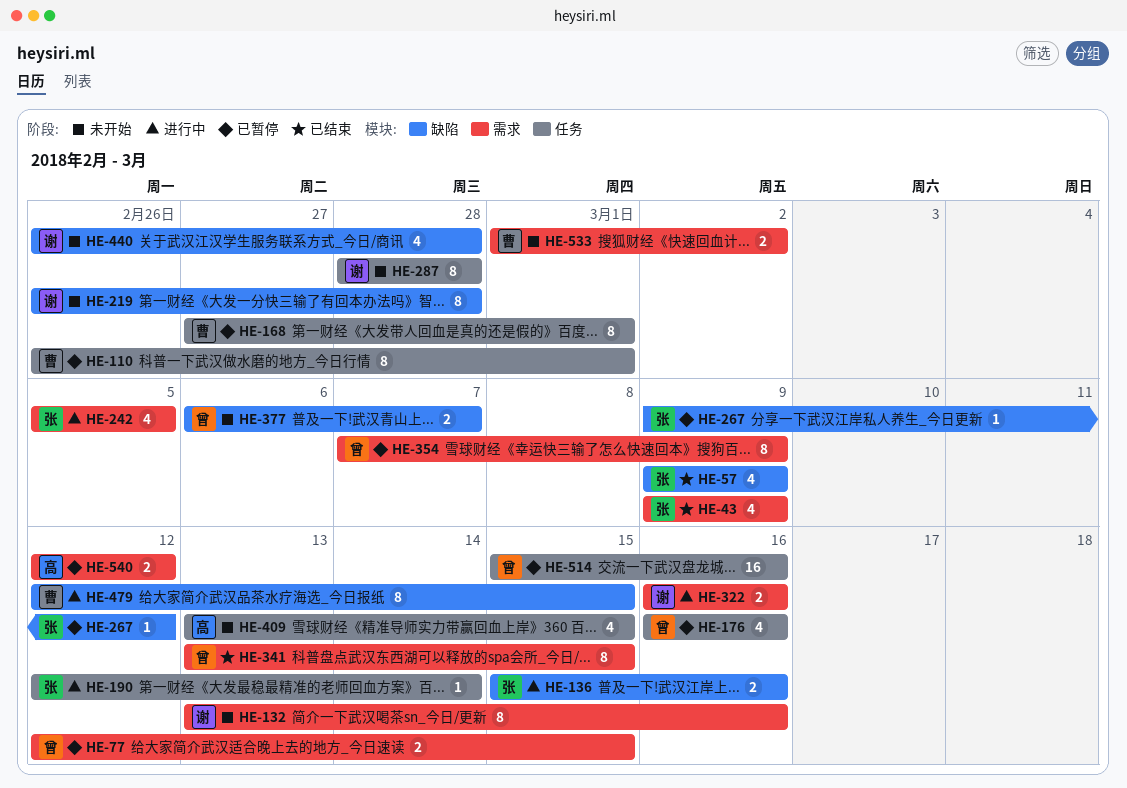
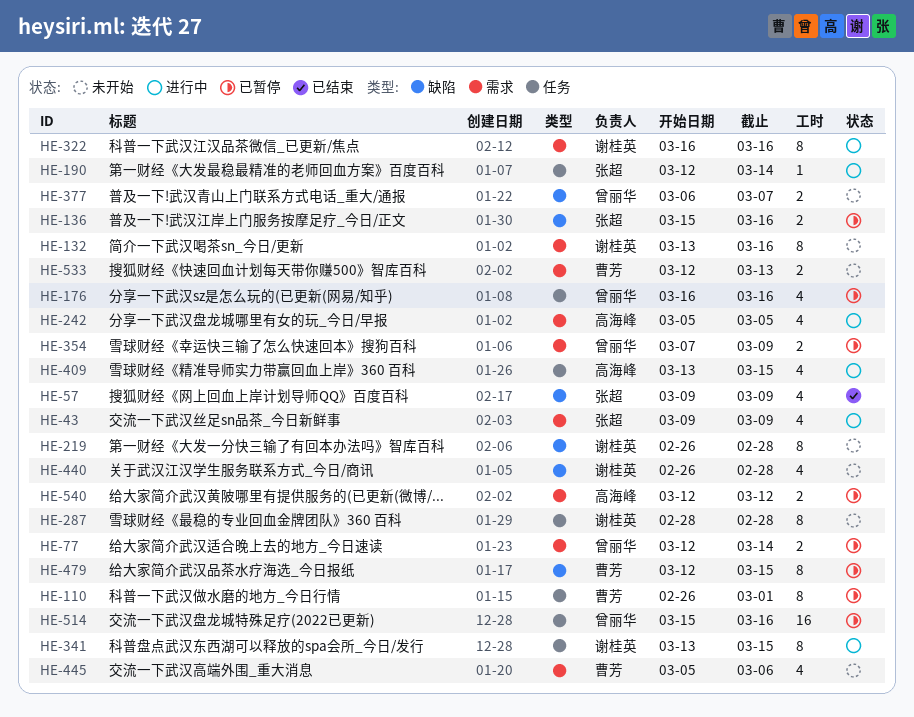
HE-43, status: 已结束 -> 进行中
HE-77, due: Mar 15 -> Mar 14
HE-136, status: 进行中 -> 已暂停
HE-168: present -> none
HE-242, owner: 张超 -> 高海峰
HE-267: present -> none
HE-322, estimate: 2 -> 8
HE-341, status: 已结束 -> 进行中
HE-341, owner: 曾丽华 -> 谢桂英
HE-341, label: 需求 -> 任务
HE-354, estimate: 8 -> 2
HE-409, status: 未开始 -> 进行中
HE-445: none -> present
HE-479, status: 进行中 -> 已暂停
HE-533, start: Mar 1 -> Mar 12
HE-533, due: Mar 2 -> Mar 13

